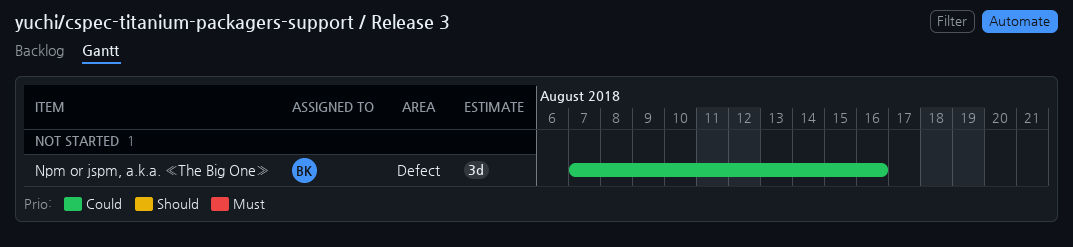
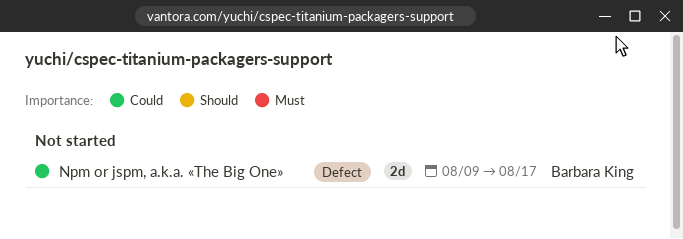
Npm or jspm, a.k.a. «The Big One», estimate: 3d -> 2d
Npm or jspm, a.k.a. «The Big One», start: Aug 7 -> Aug 9
Npm or jspm, a.k.a. «The Big One», due: Aug 16 -> Aug 17

